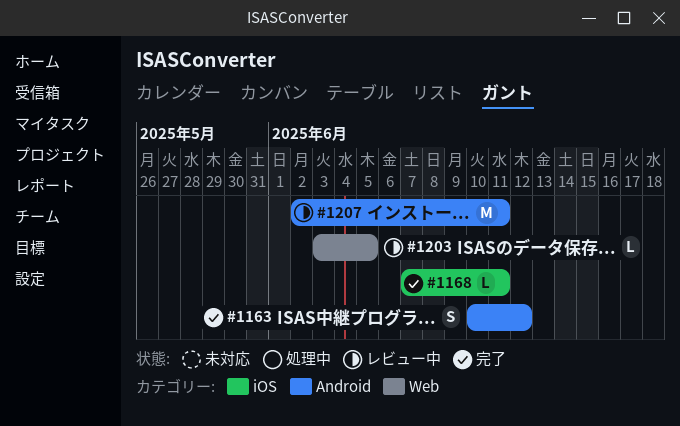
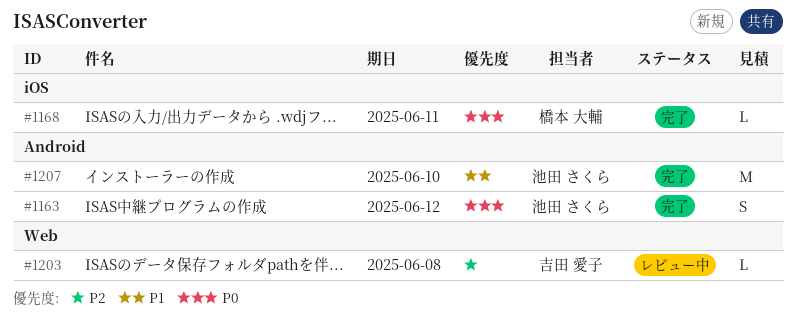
#1203, due: Jun 5 -> Jun 8
#1207, status: レビュー中 -> 完了
#1207, due: Jun 11 -> Jun 10

